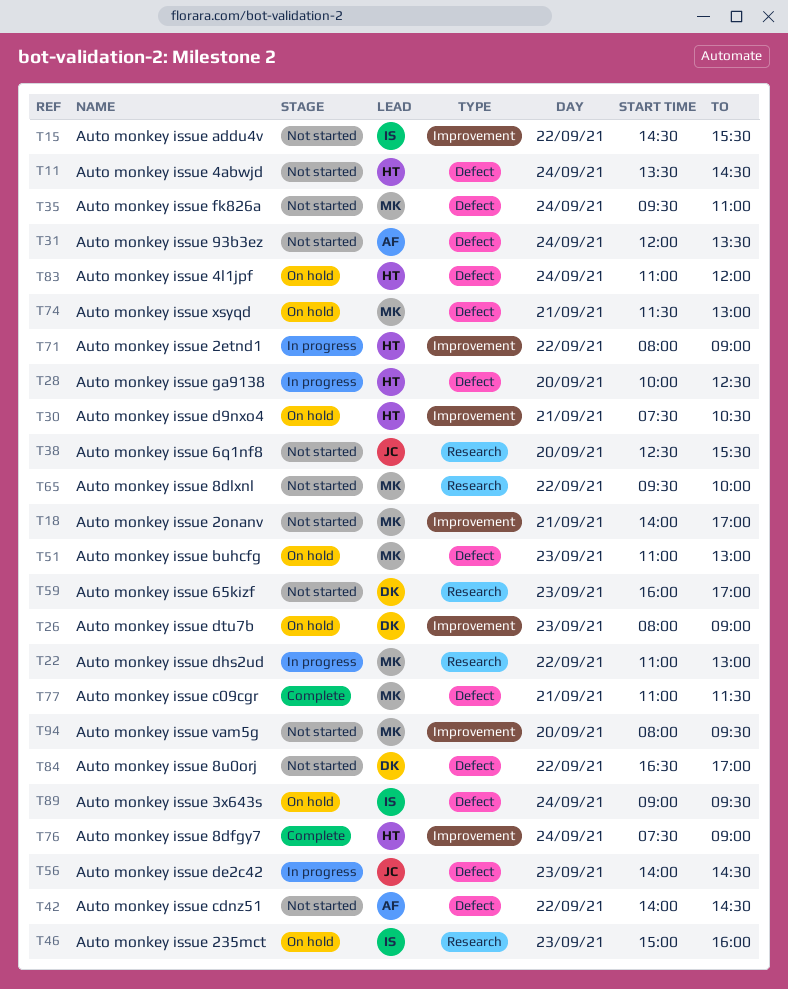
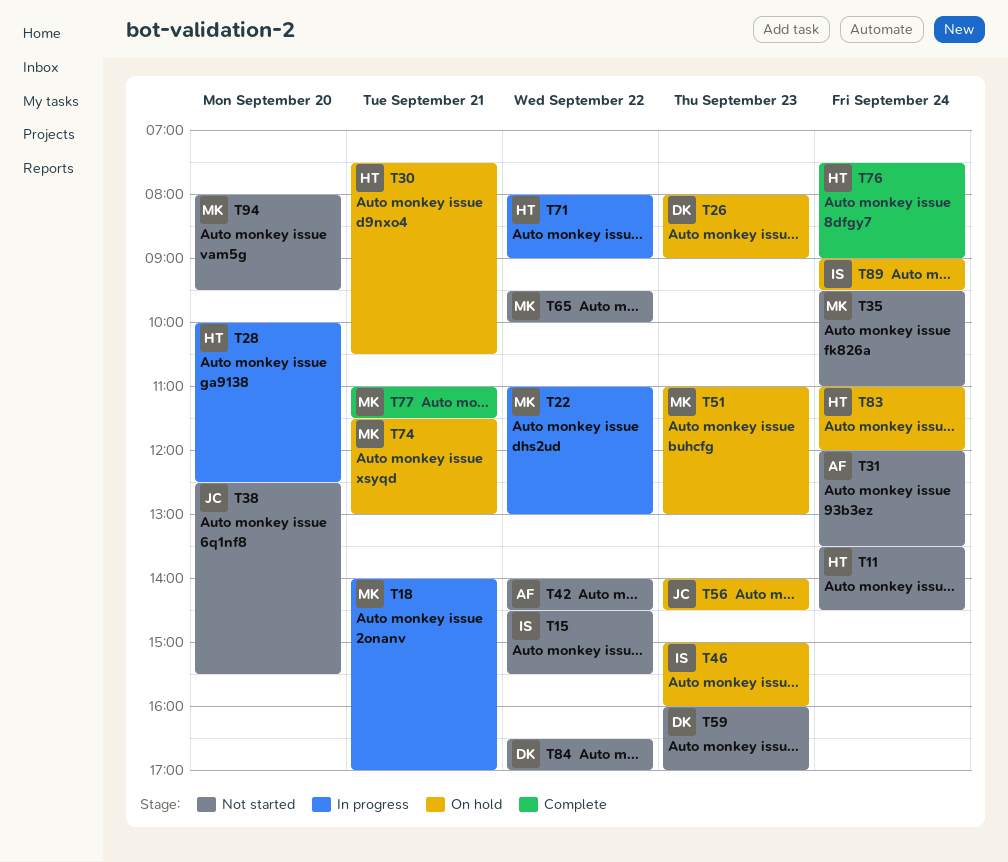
T18, status: Not started -> In progress
T56, status: In progress -> On hold

